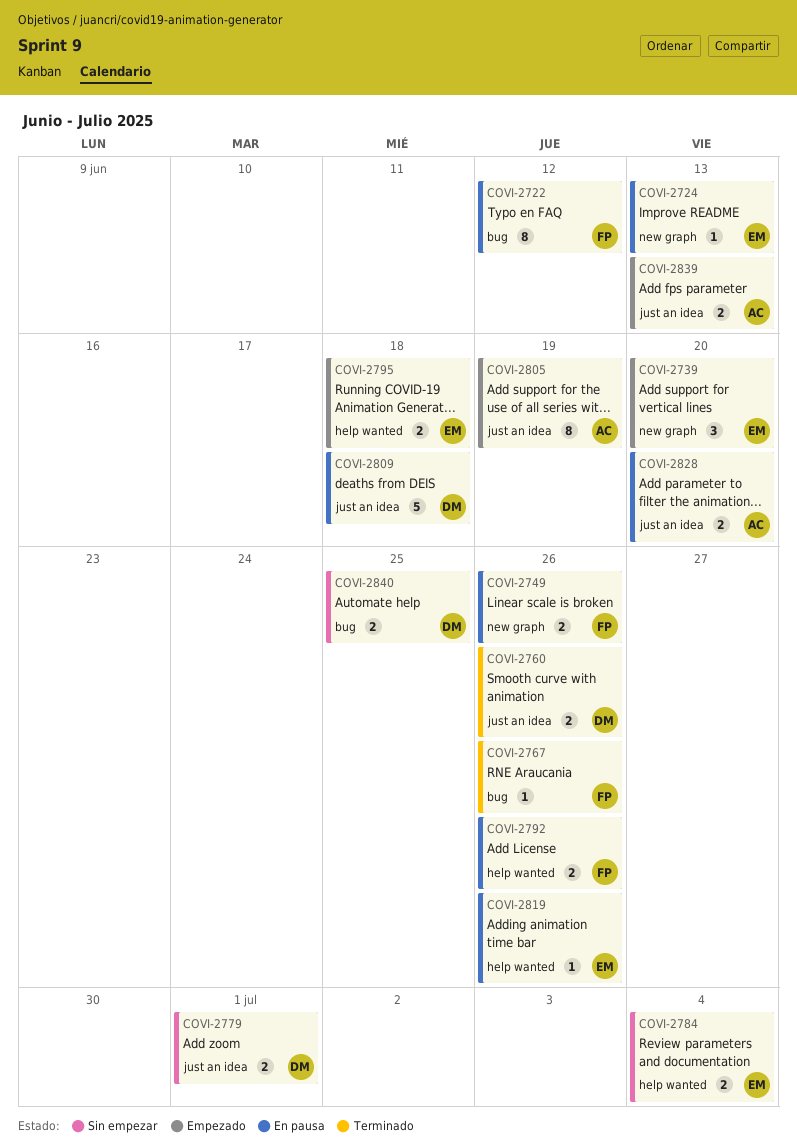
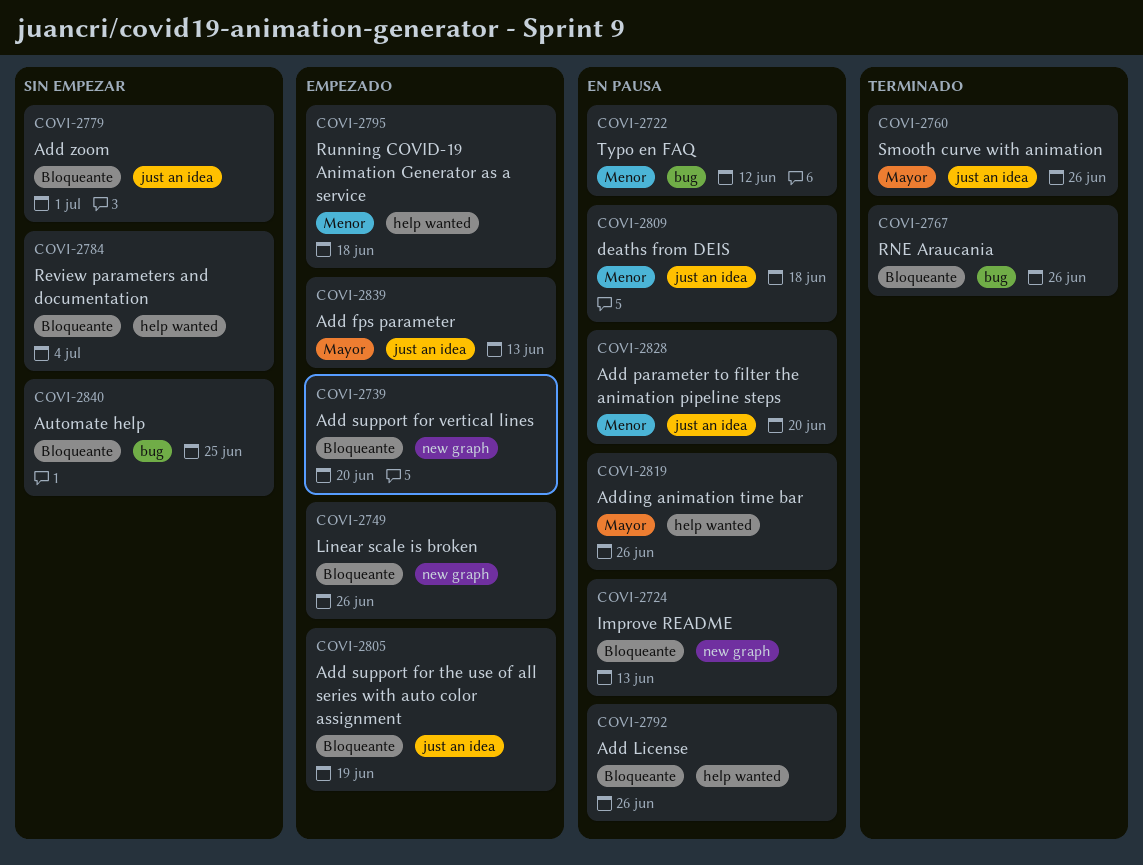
COVI-2749, status: En pausa -> Empezado

